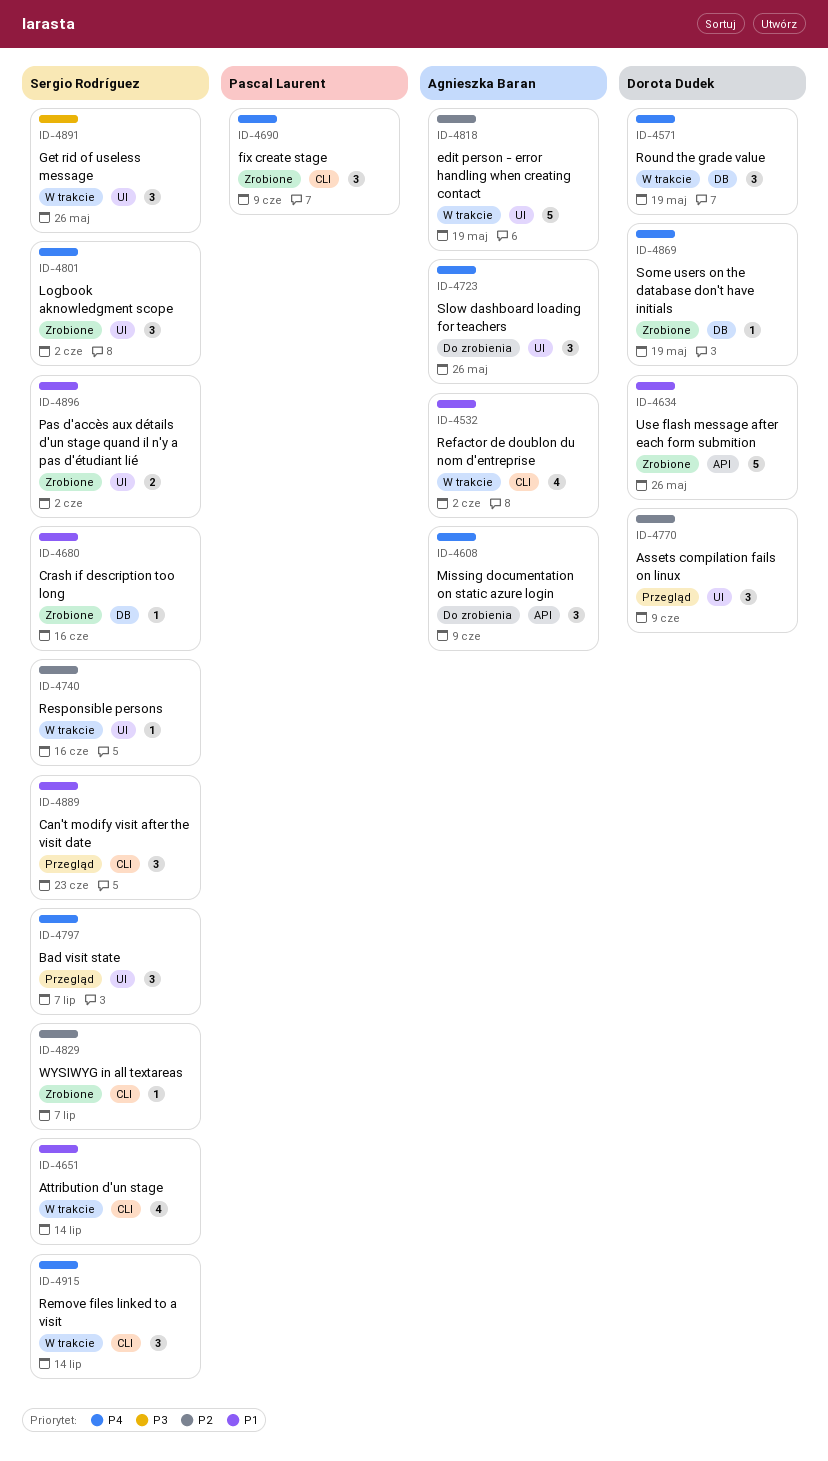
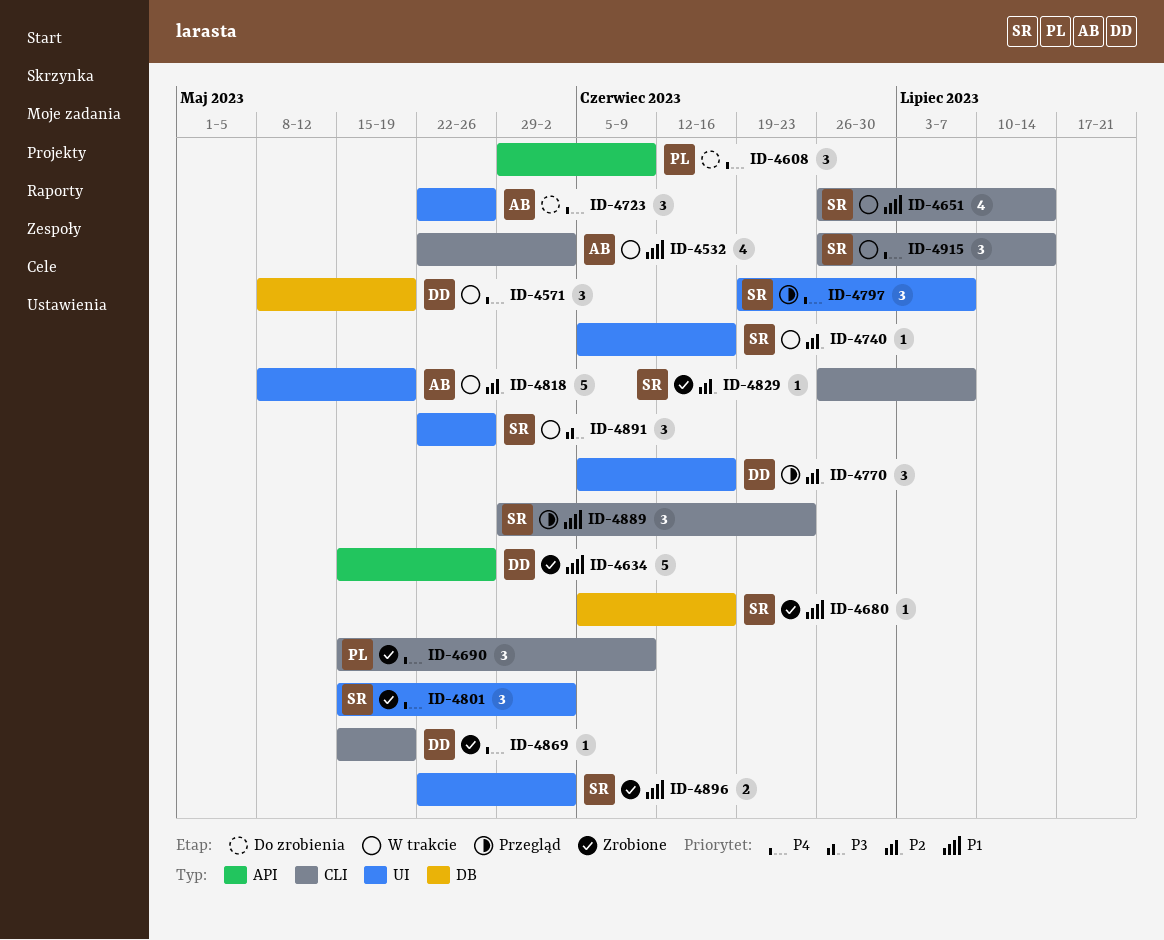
ID-4608, owner: Agnieszka Baran -> Pascal Laurent
ID-4770, due: Jun 9 -> Jun 16
ID-4869, label: DB -> CLI

